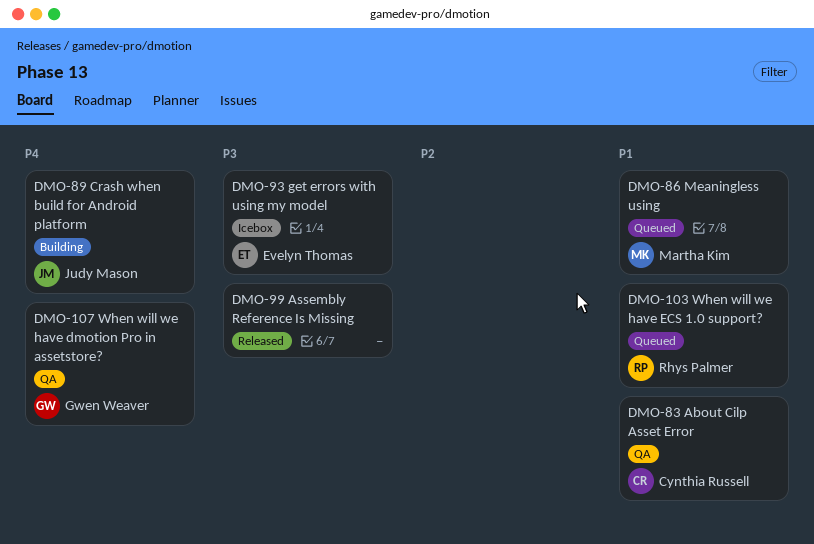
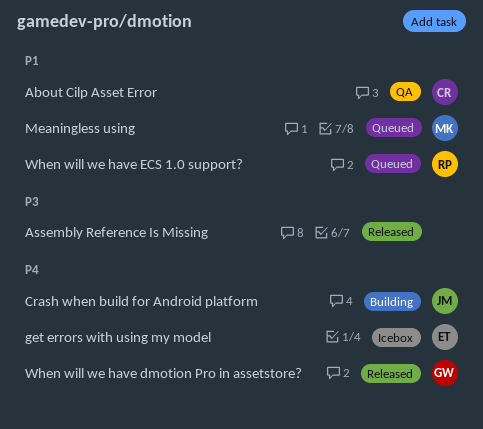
get errors with using my model, priority: P3 -> P4
When will we have dmotion Pro in assetstore?, status: QA -> Released

